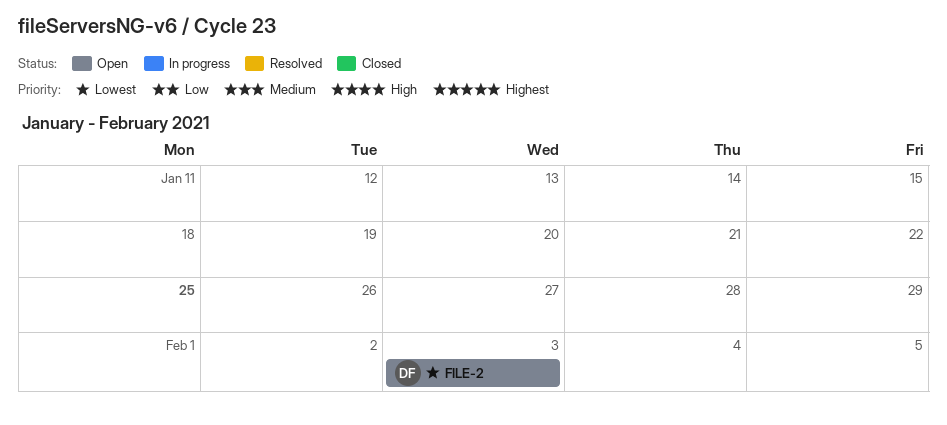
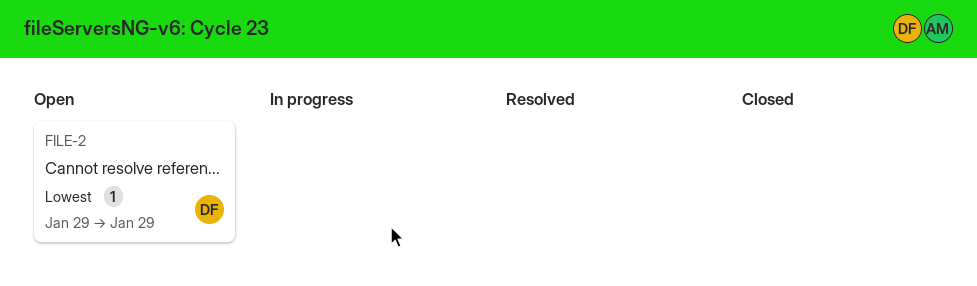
FILE-2, start: Feb 3 -> Jan 29
FILE-2, due: Feb 3 -> Jan 29

